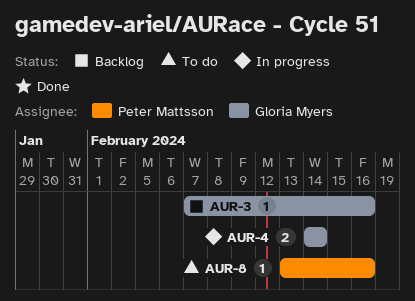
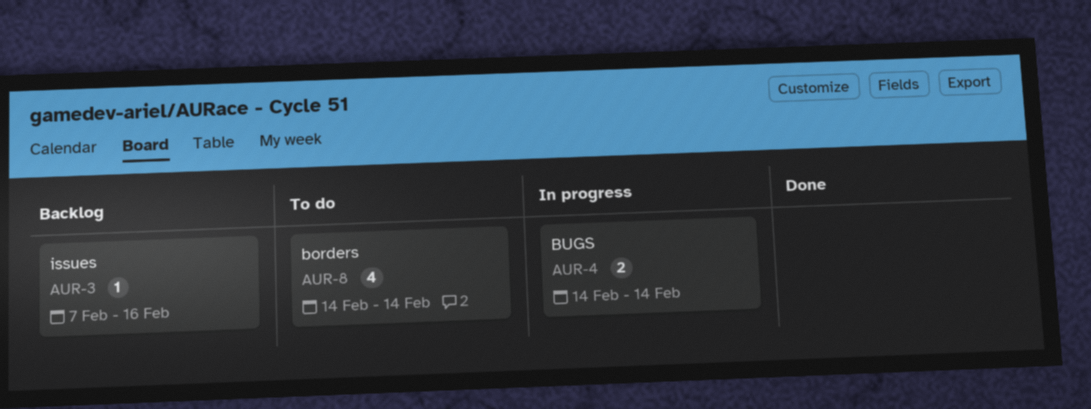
AUR-8, estimate: 1 -> 4
AUR-8, start: Feb 13 -> Feb 14
AUR-8, due: Feb 16 -> Feb 14

